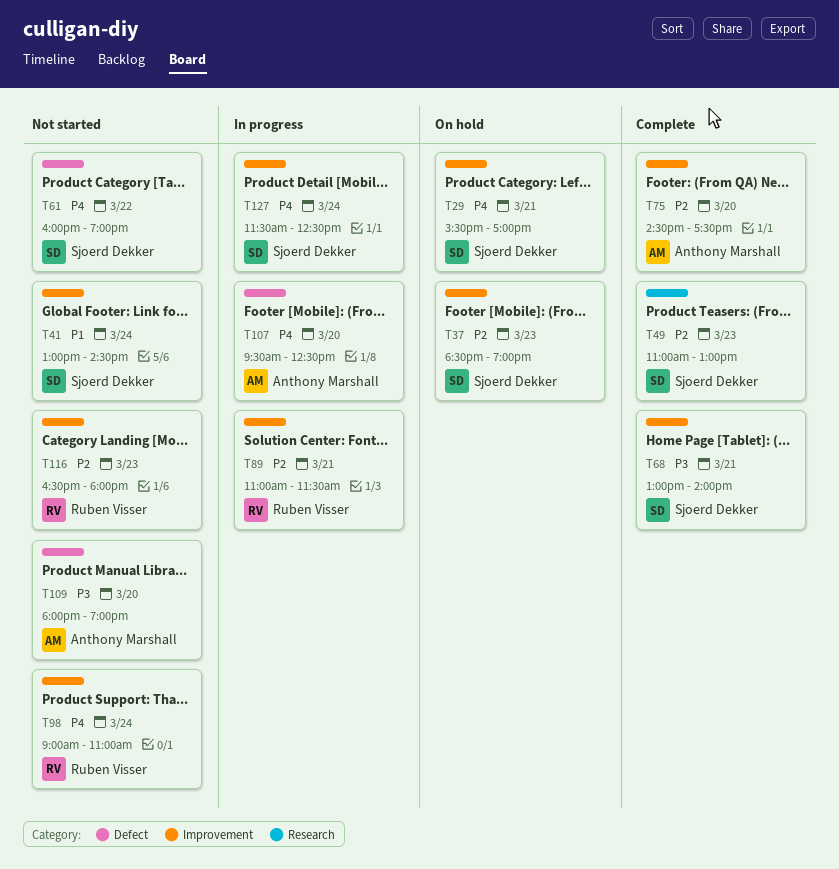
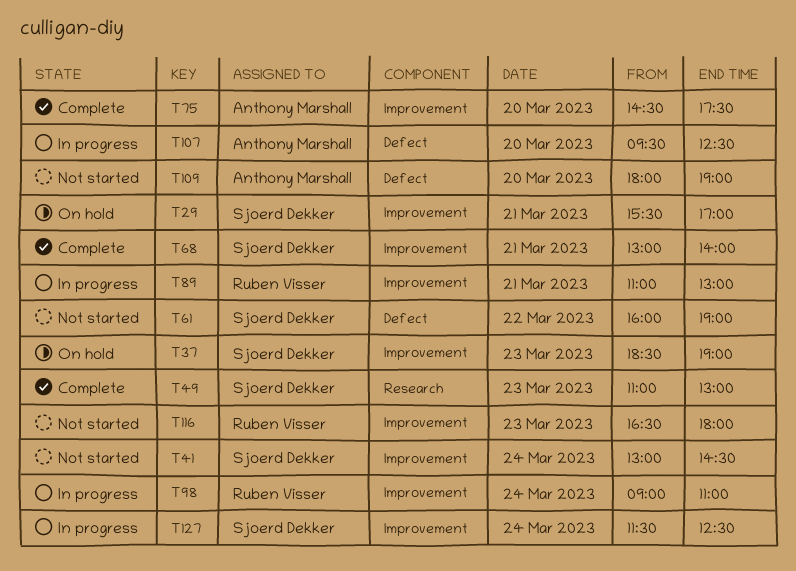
T89, ends: 11:30 -> 13:00
T98, status: Not started -> In progress

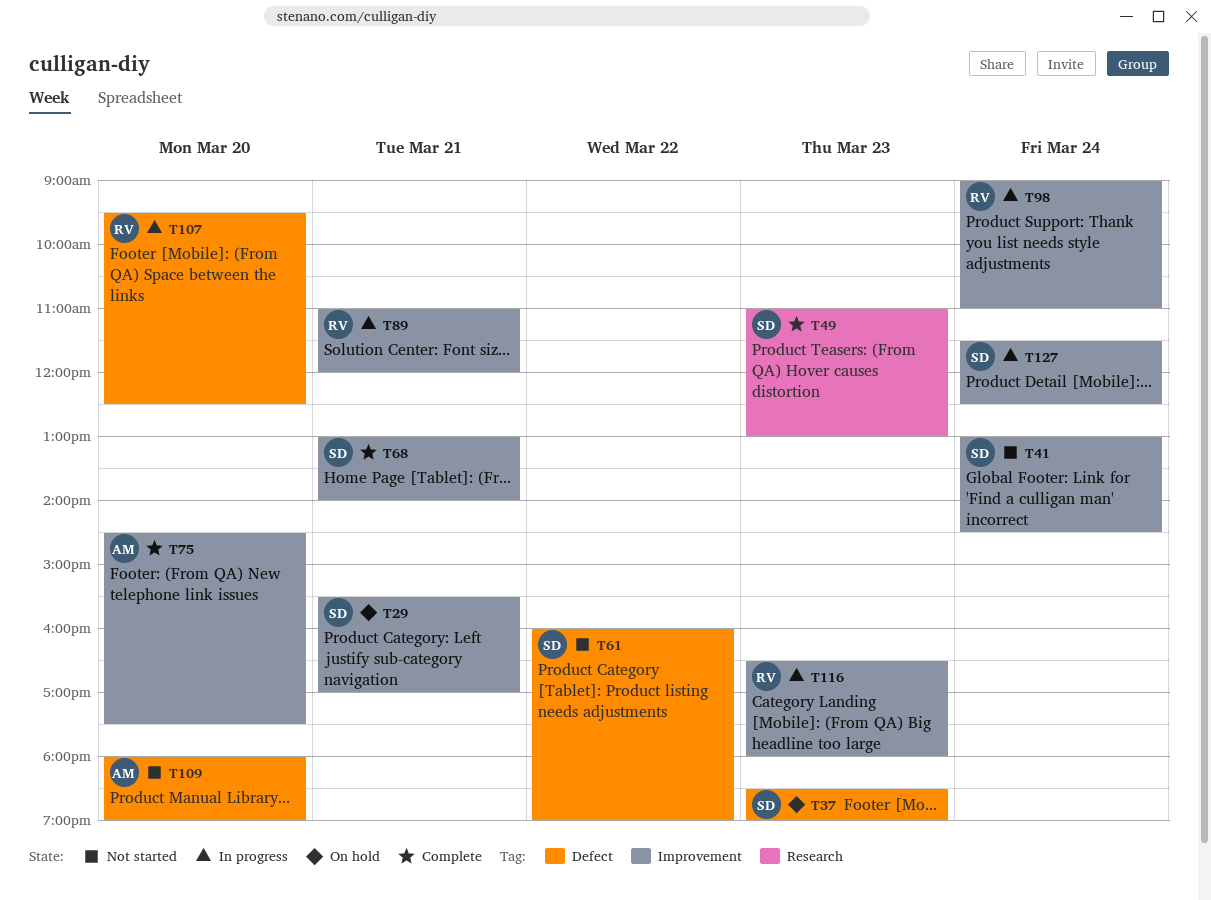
T37, label: Improvement -> Defect
T89, ends: 13:00 -> 12:00
T107, owner: Anthony Marshall -> Ruben Visser
T116, status: Not started -> In progress

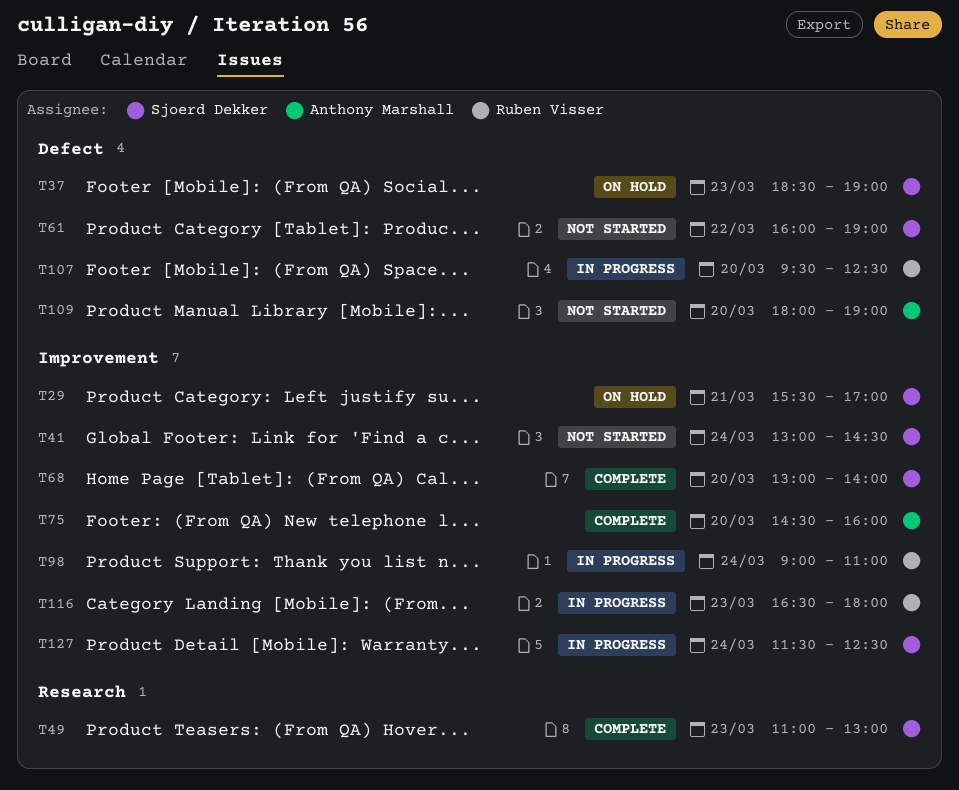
T68, day: Mar 21 -> Mar 20
T75, ends: 17:30 -> 16:00
T89: present -> none

